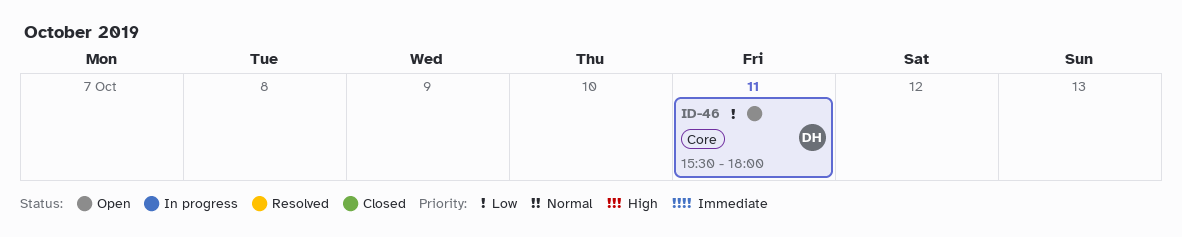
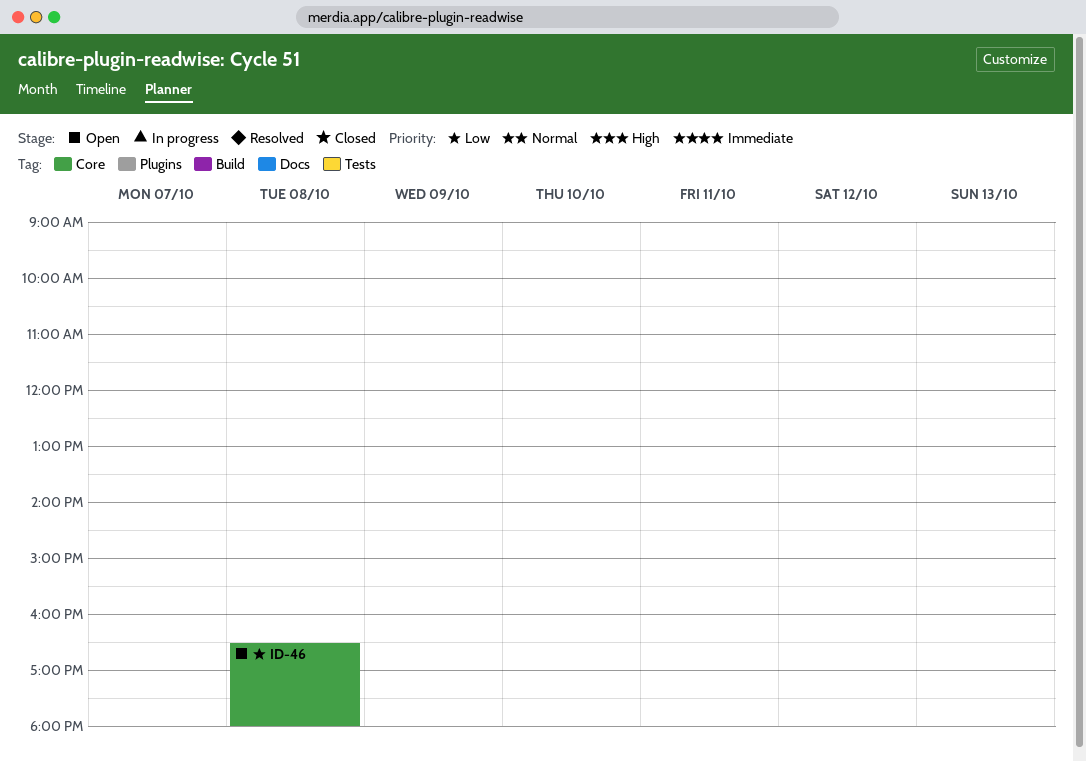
ID-46, day: Oct 11 -> Oct 8
ID-46, begins: 15:30 -> 16:30

